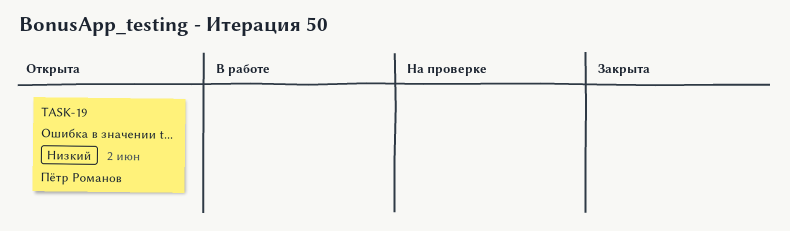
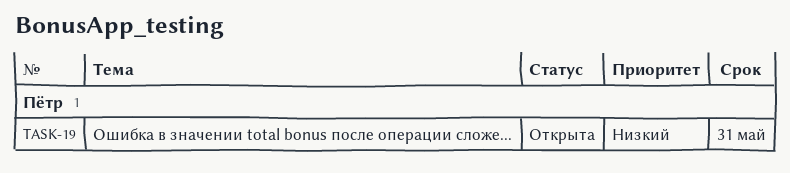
TASK-19, due: Jun 2 -> May 31

